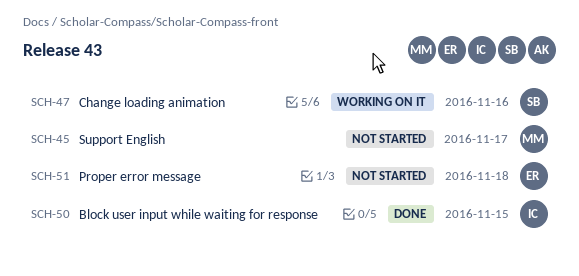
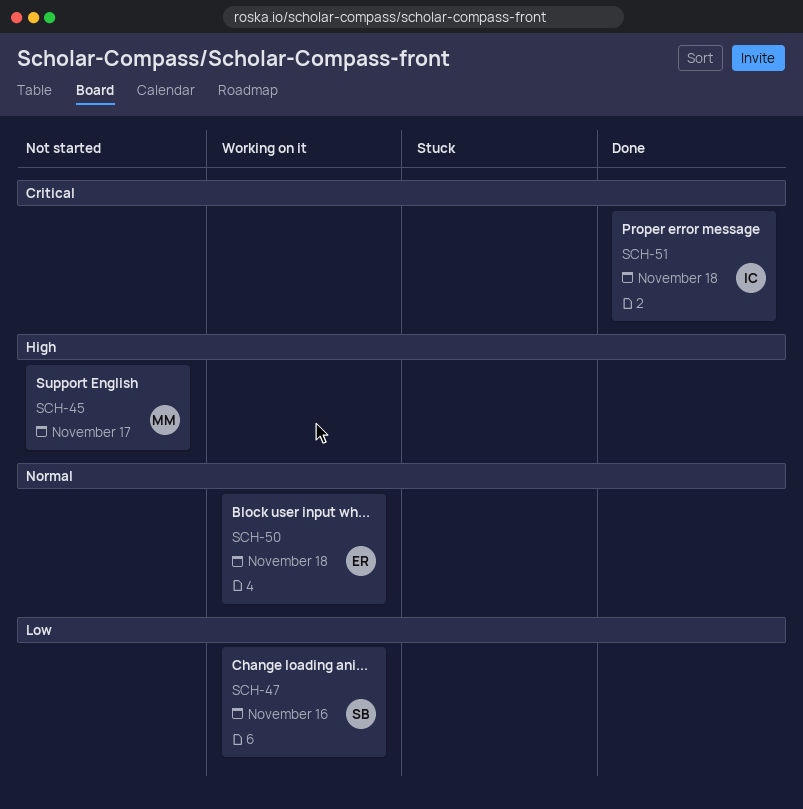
SCH-50, status: Done -> Working on it
SCH-50, owner: IC -> ER
SCH-50, due: Nov 15 -> Nov 18
SCH-51, status: Not started -> Done
SCH-51, owner: ER -> IC

